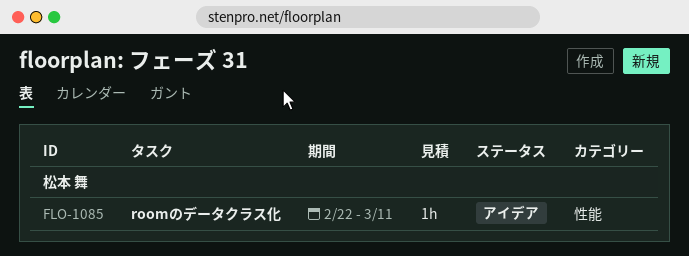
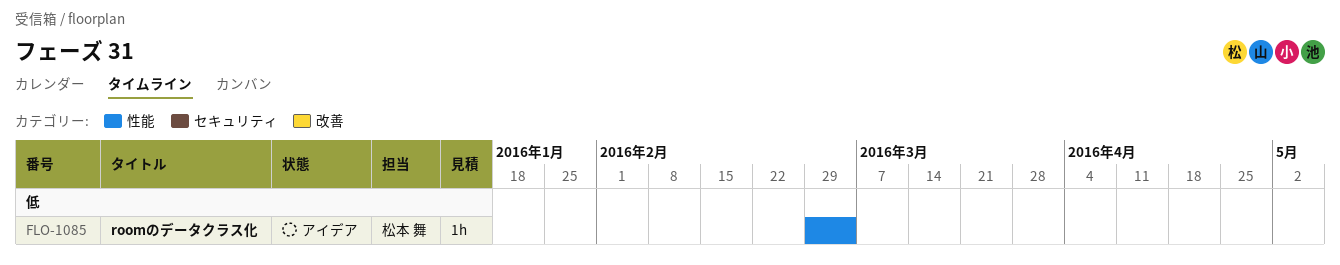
FLO-1085, start: Feb 22 -> Feb 29
FLO-1085, due: Mar 11 -> Mar 4

